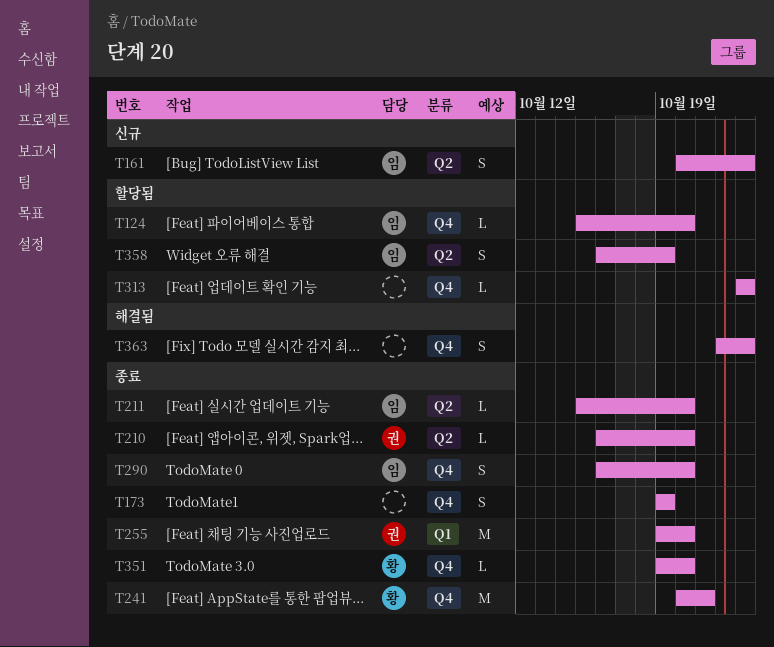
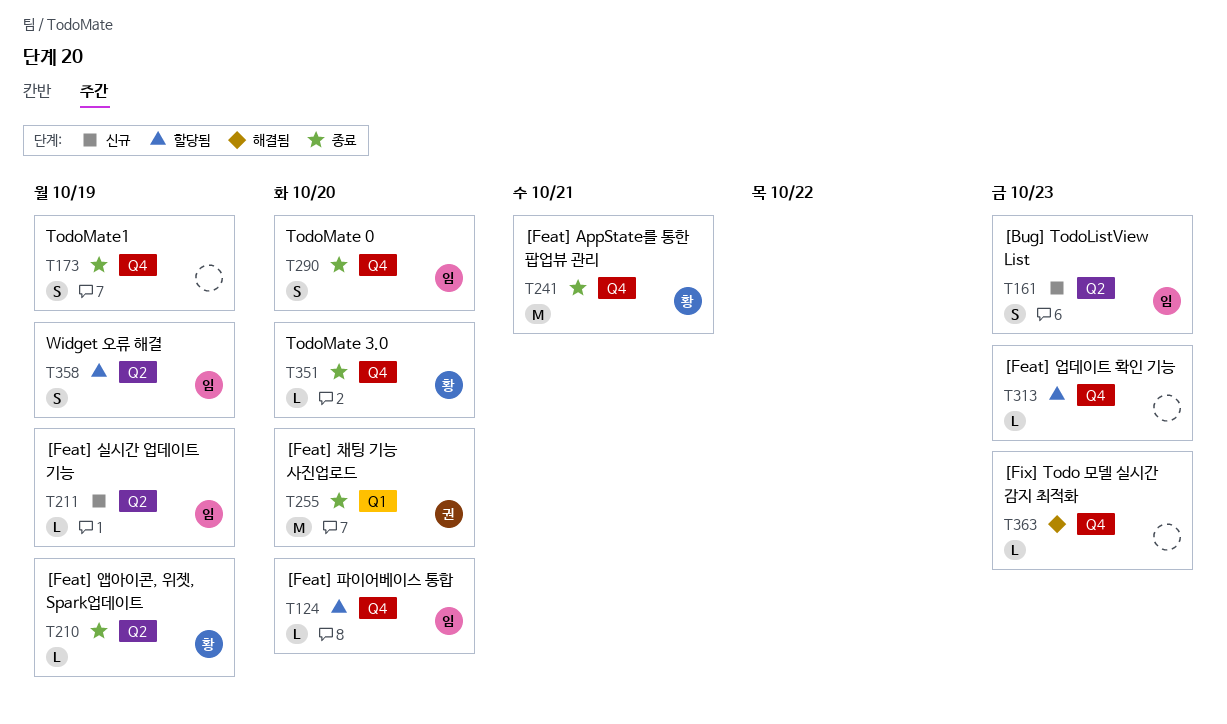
T210, owner: 권 -> 황
T210, due: Oct 20 -> Oct 19
T211, status: 종료 -> 신규
T211, due: Oct 20 -> Oct 19
T363, estimate: S -> L

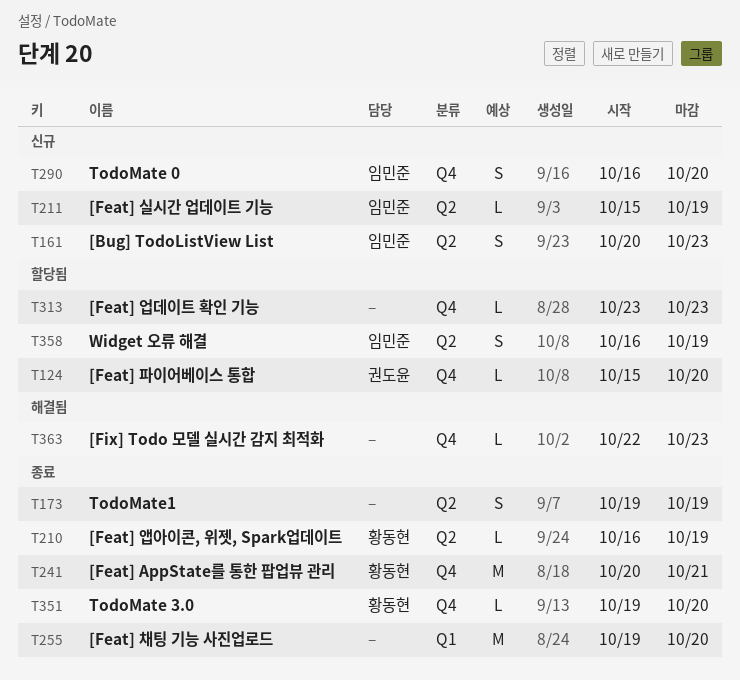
T124, owner: 임민준 -> 권도윤
T173, label: Q4 -> Q2
T255, owner: 권도윤 -> none
T290, status: 종료 -> 신규

